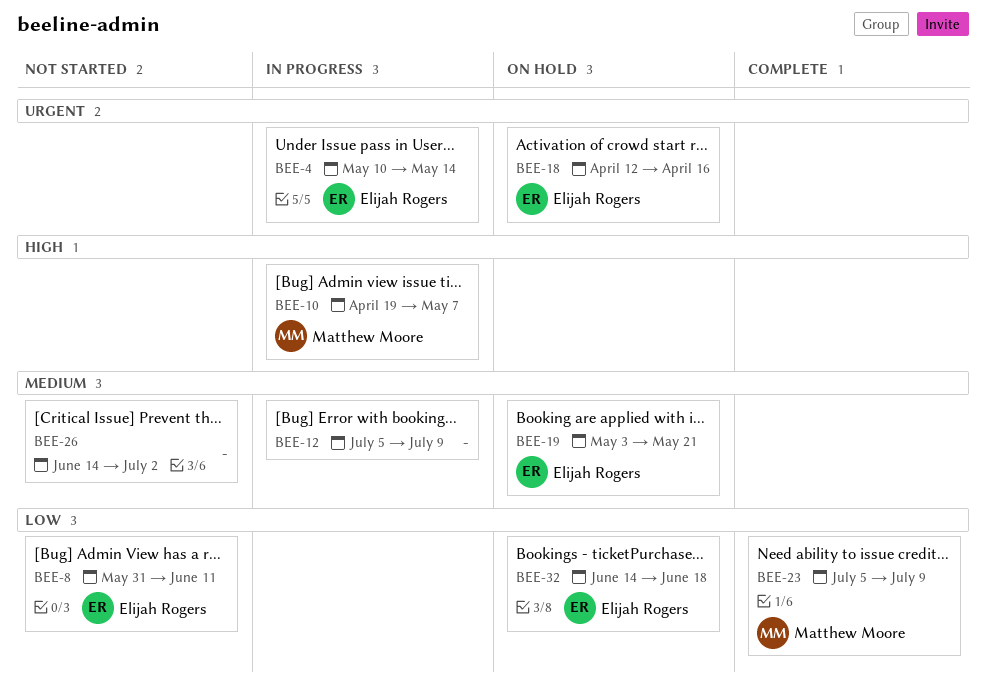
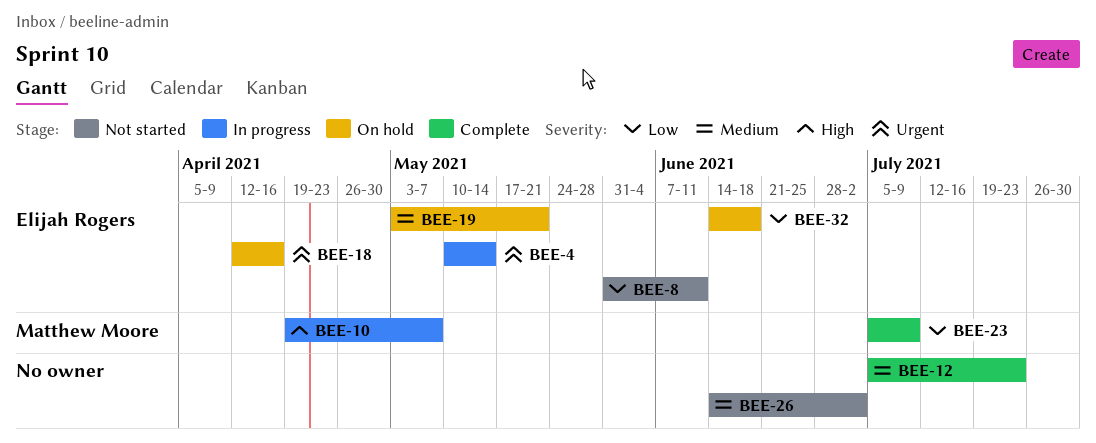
BEE-12, status: In progress -> Complete
BEE-12, due: Jul 9 -> Jul 23

